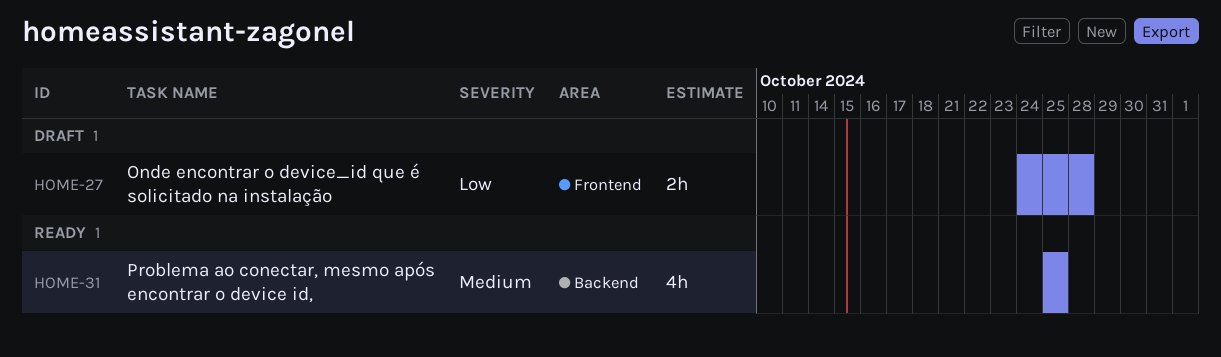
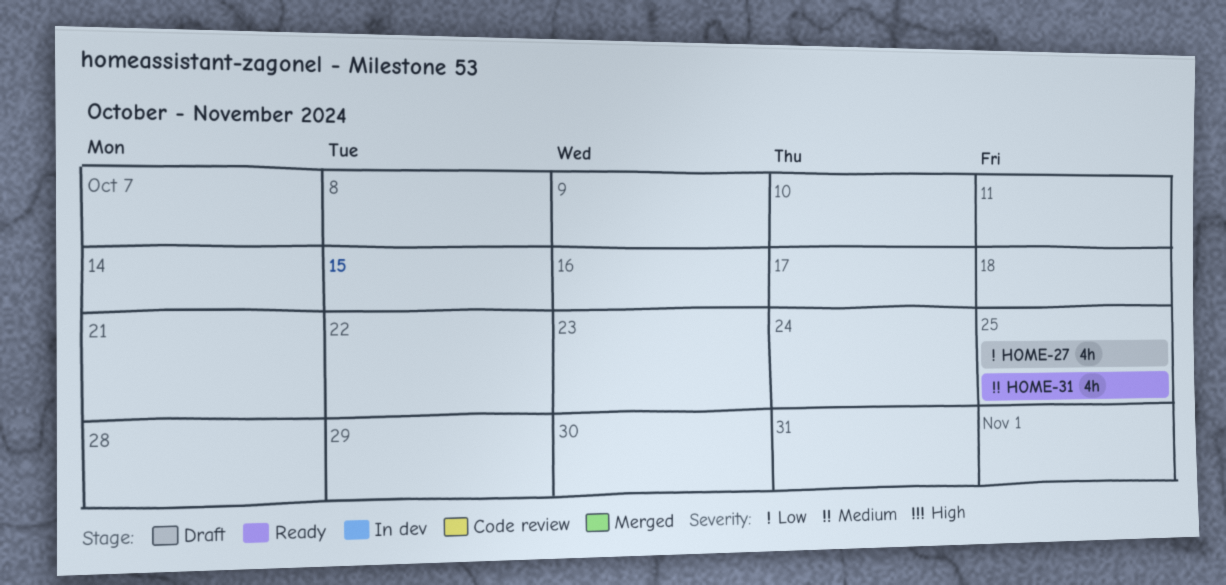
HOME-27, estimate: 2h -> 4h
HOME-27, start: Oct 24 -> Oct 25
HOME-27, due: Oct 28 -> Oct 25

